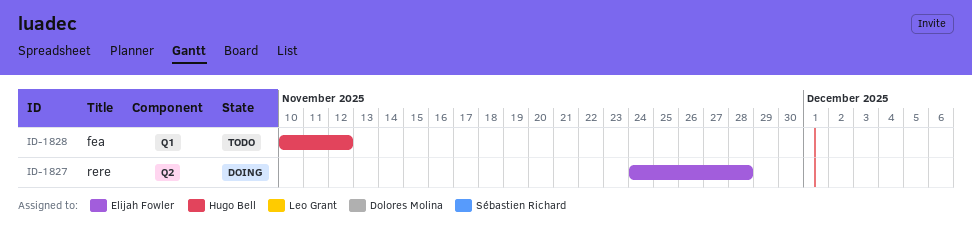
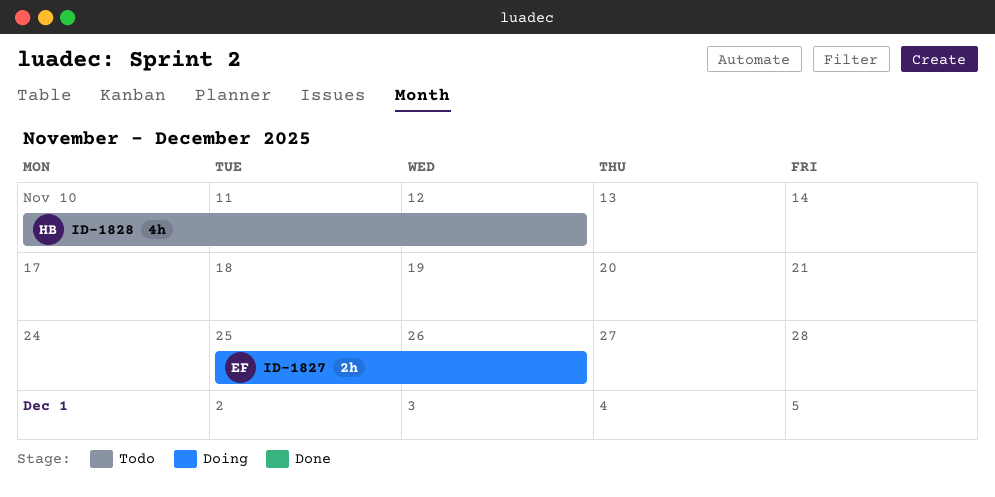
ID-1827, start: Nov 24 -> Nov 25
ID-1827, due: Nov 28 -> Nov 26

